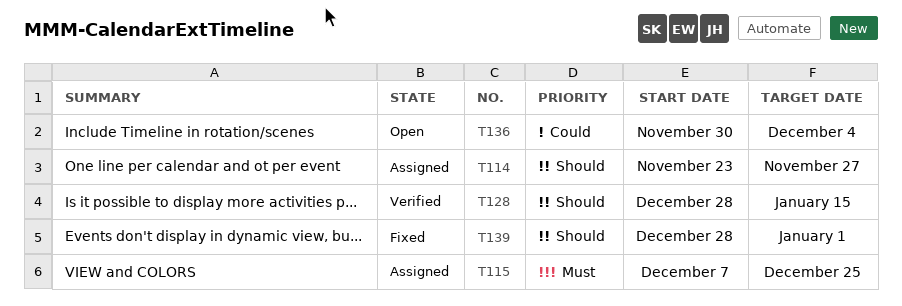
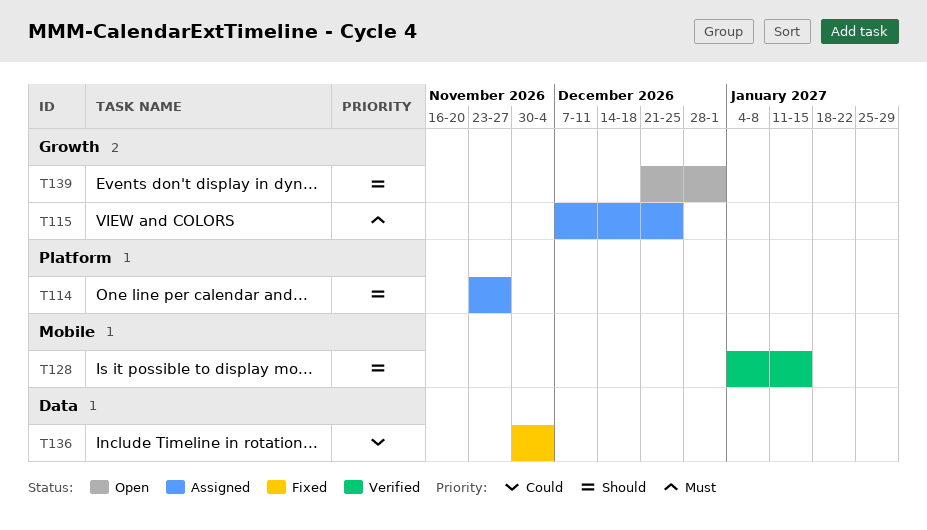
T128, start: Dec 28 -> Jan 4
T136, status: Open -> Fixed
T139, status: Fixed -> Open
T139, start: Dec 28 -> Dec 21

